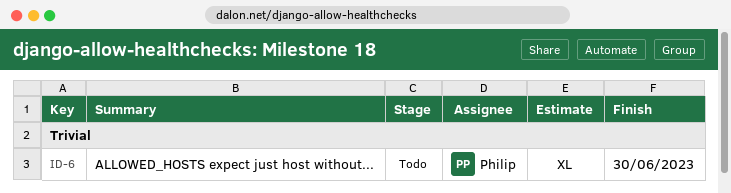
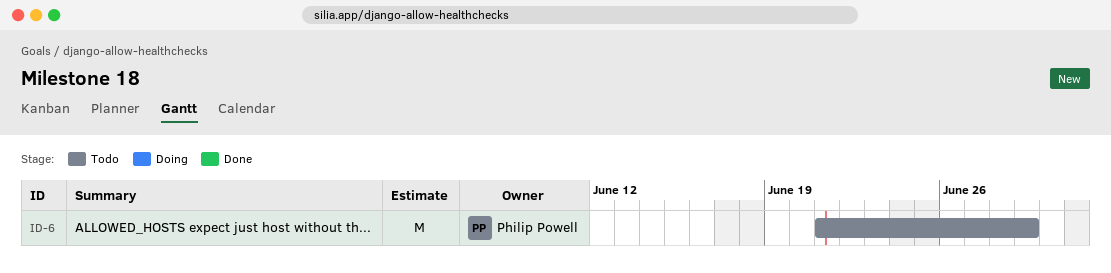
ID-6, estimate: XL -> M
ID-6, due: Jun 30 -> Jun 29

